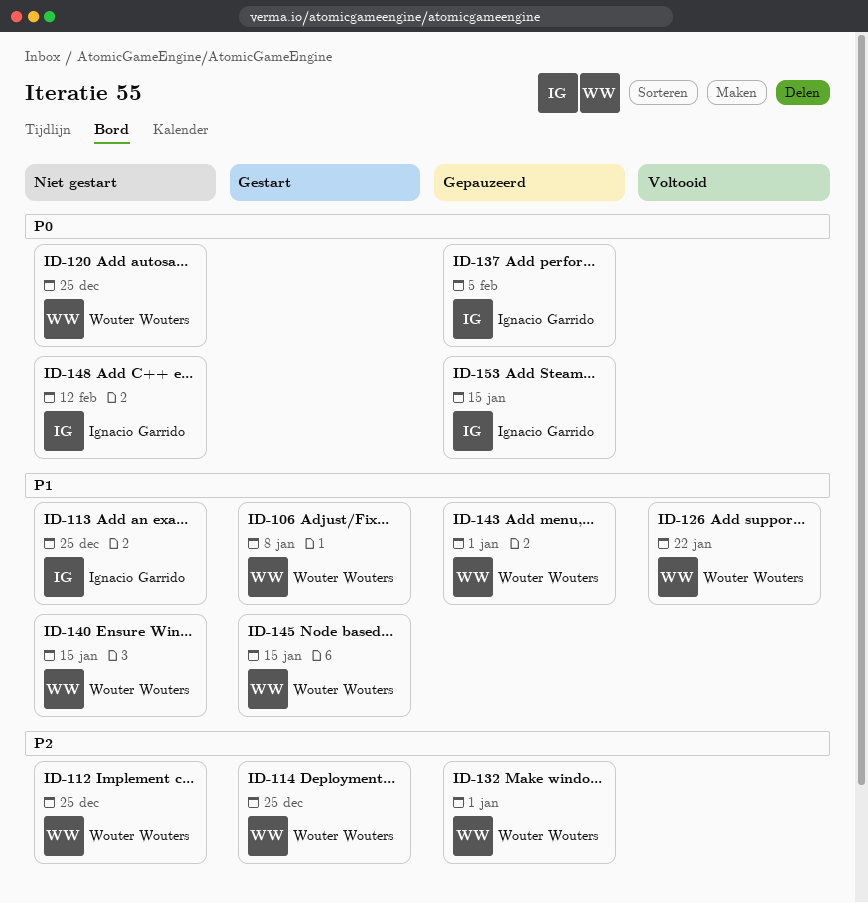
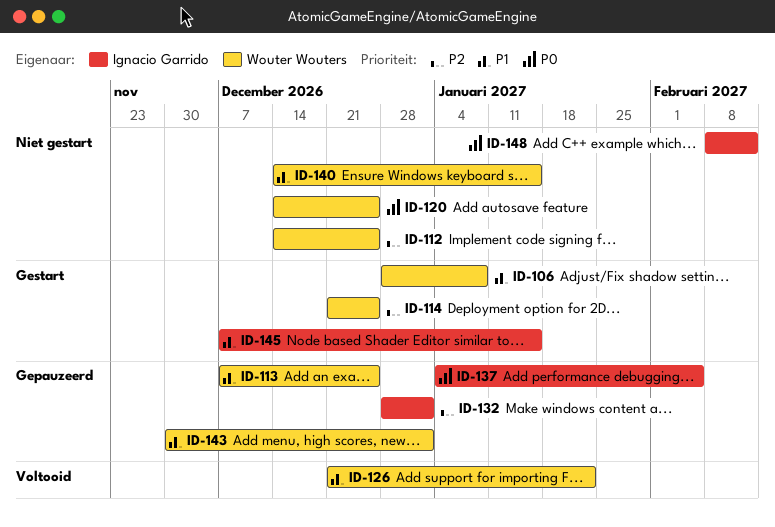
ID-113, status: Niet gestart -> Gepauzeerd
ID-113, owner: Ignacio Garrido -> Wouter Wouters
ID-132, owner: Wouter Wouters -> Ignacio Garrido
ID-145, owner: Wouter Wouters -> Ignacio Garrido
ID-153: present -> none

